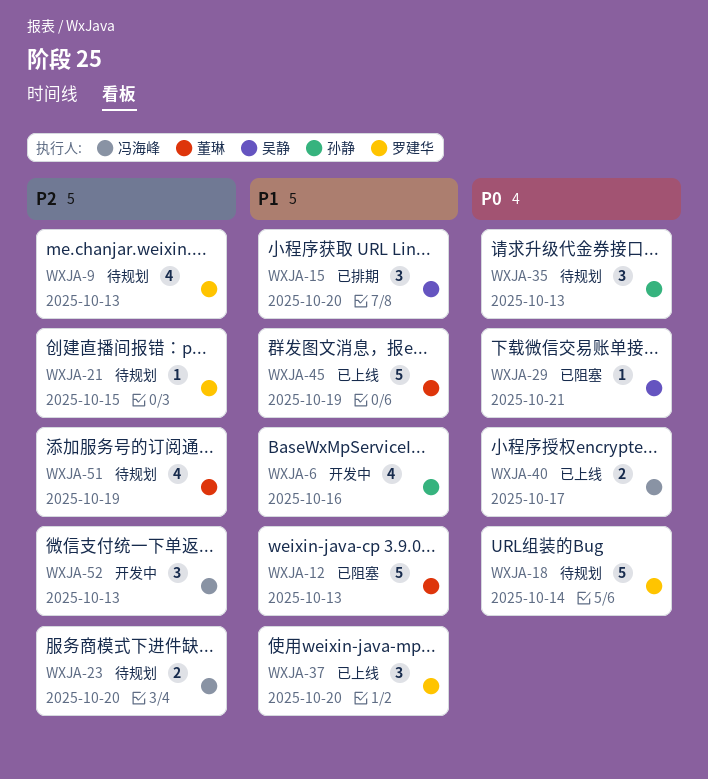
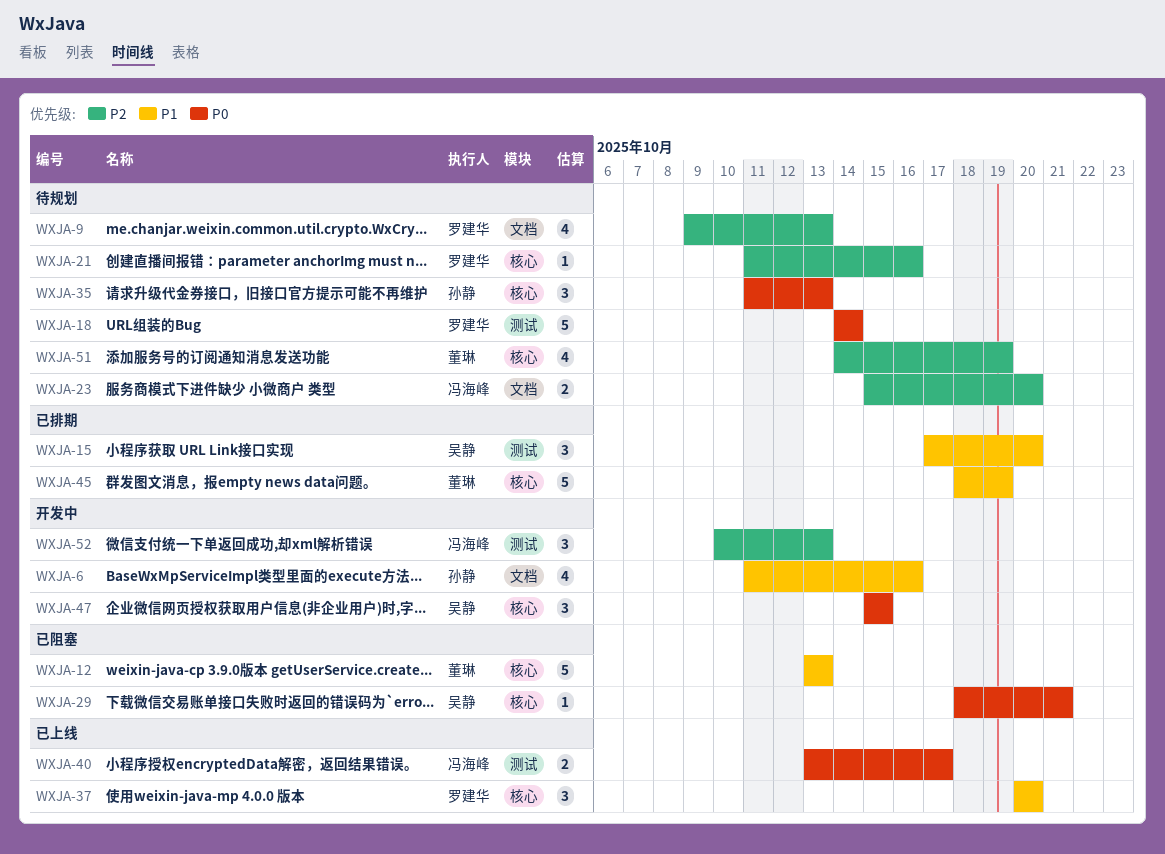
WXJA-21, due: Oct 15 -> Oct 16
WXJA-45, status: 已上线 -> 已排期
WXJA-47: none -> present

